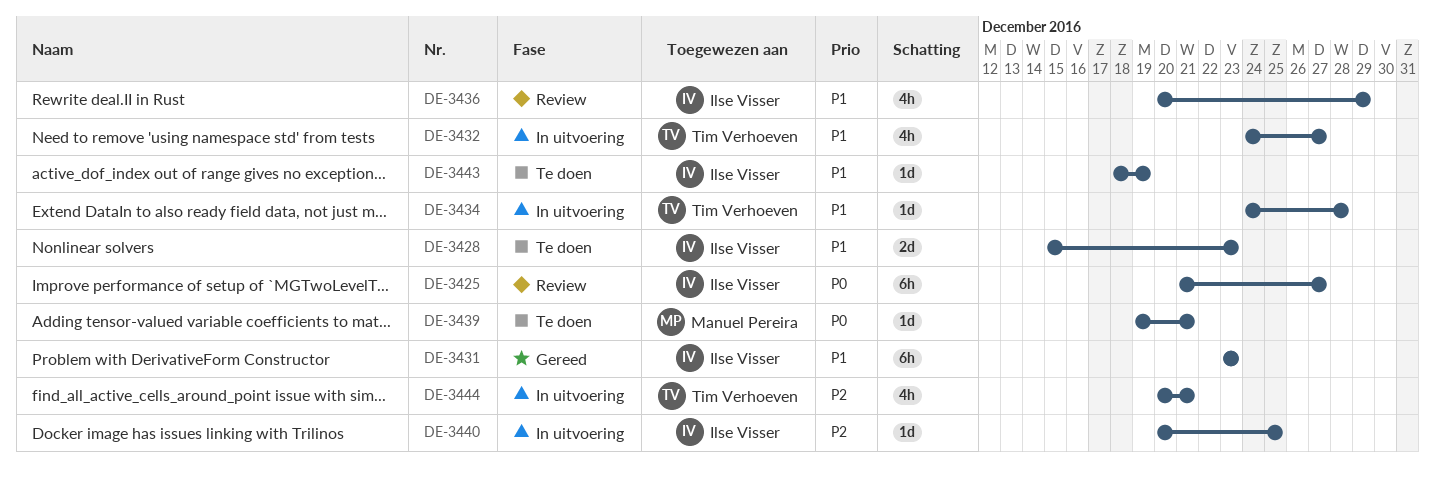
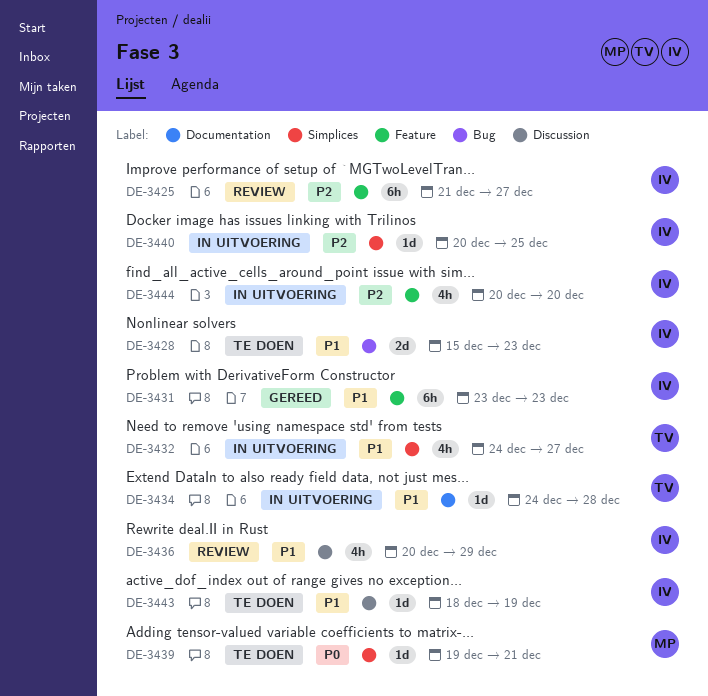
DE-3425, priority: P0 -> P2
DE-3444, owner: Tim Verhoeven -> Ilse Visser
DE-3444, due: Dec 21 -> Dec 20

